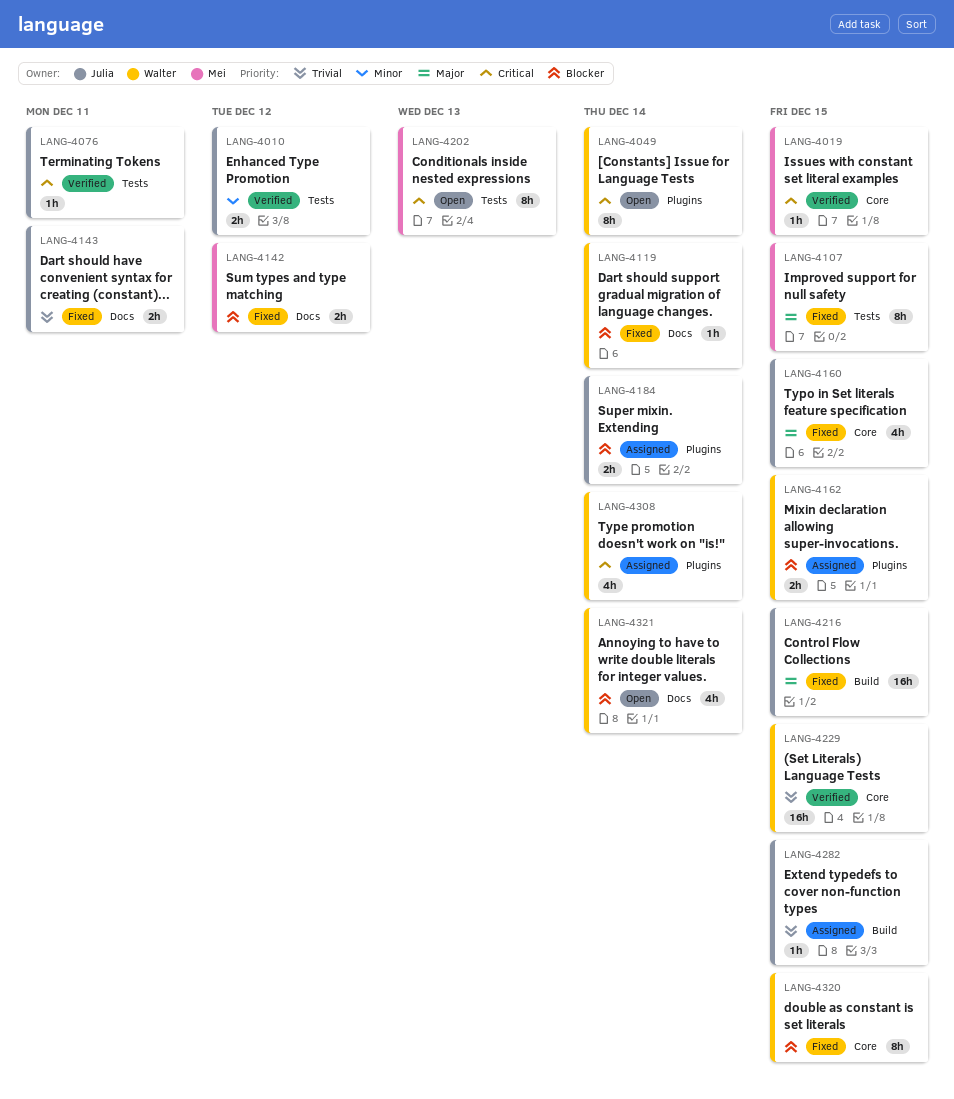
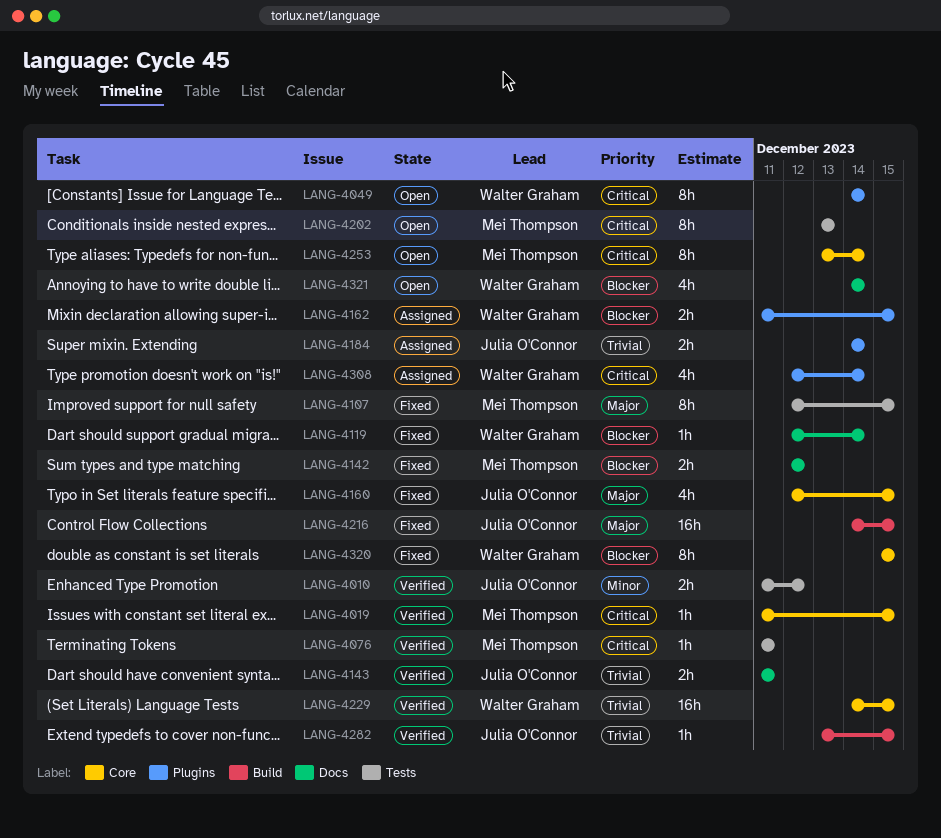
LANG-4076, owner: Julia O'Connor -> Mei Thompson
LANG-4143, status: Fixed -> Verified
LANG-4184, priority: Blocker -> Trivial
LANG-4253: none -> present
LANG-4282, status: Assigned -> Verified

